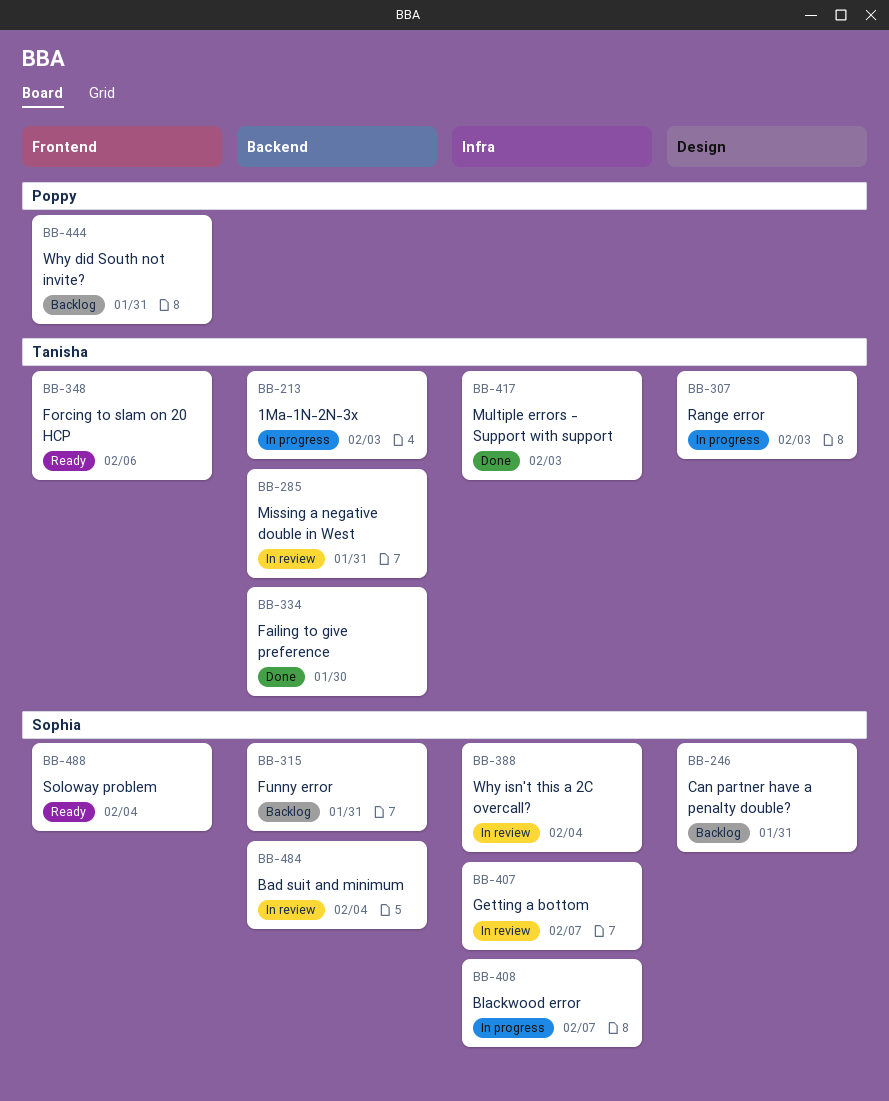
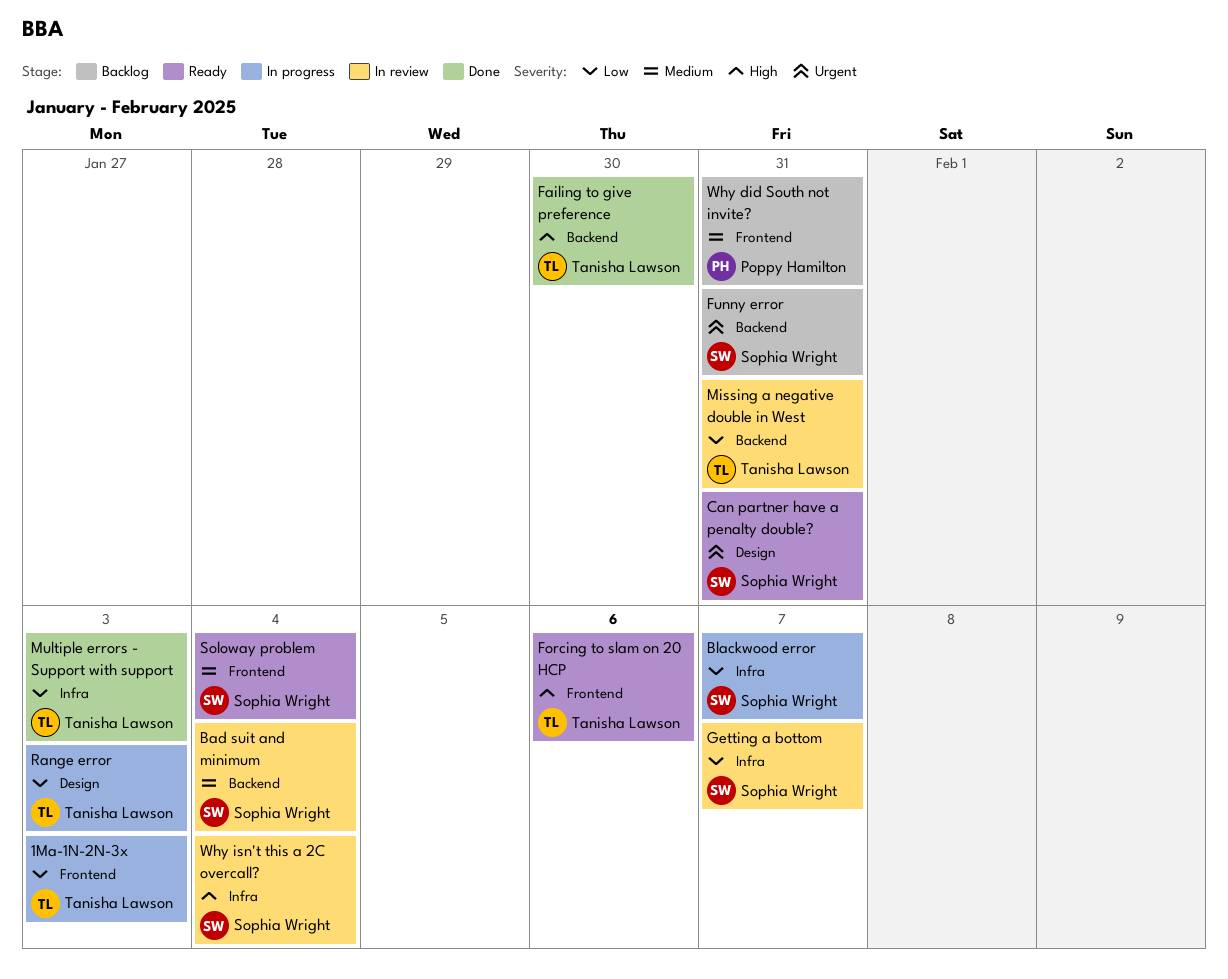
1Ma-1N-2N-3x, label: Backend -> Frontend
Can partner have a penalty double?, status: Backlog -> Ready

